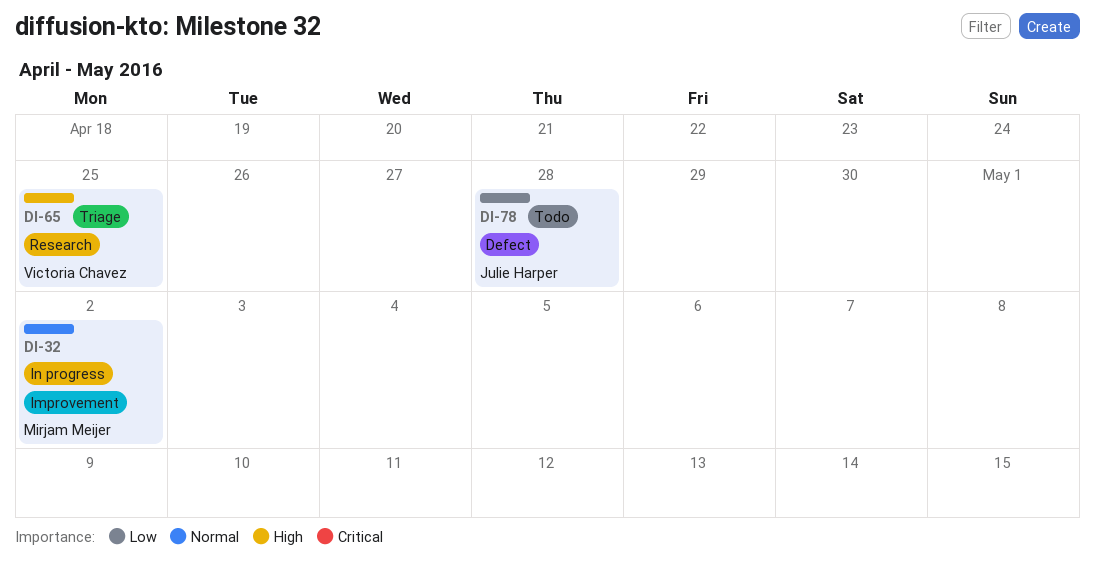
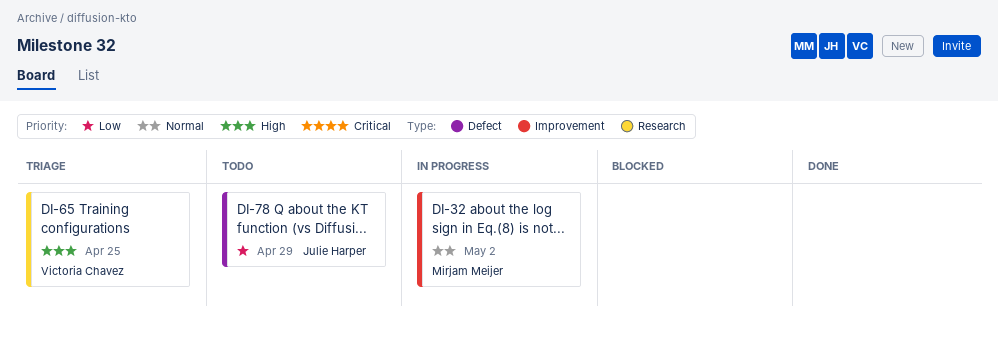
DI-78, due: Apr 28 -> Apr 29

